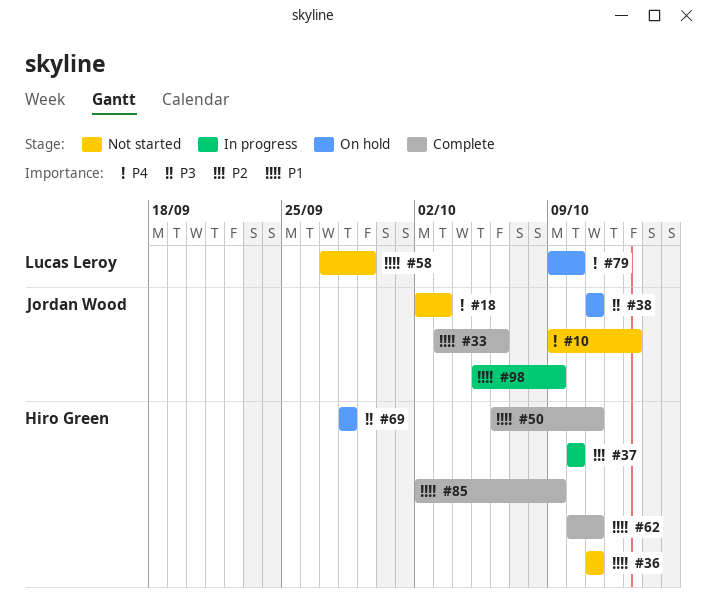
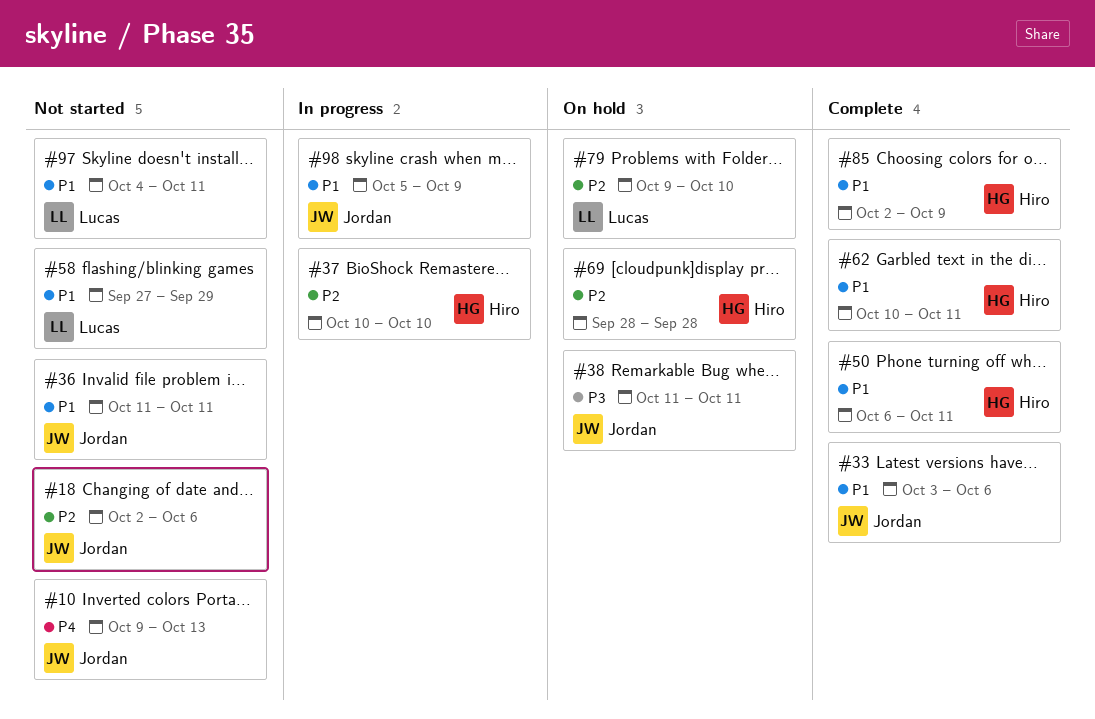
#18, priority: P4 -> P2
#18, due: Oct 3 -> Oct 6
#36, owner: Hiro Green -> Jordan Wood
#69, priority: P3 -> P2
#79, priority: P4 -> P2
#97: none -> present

